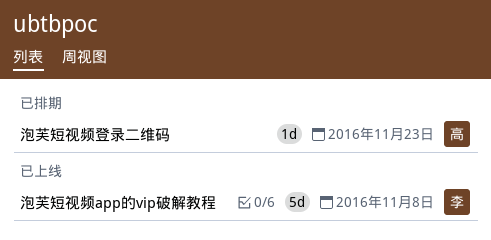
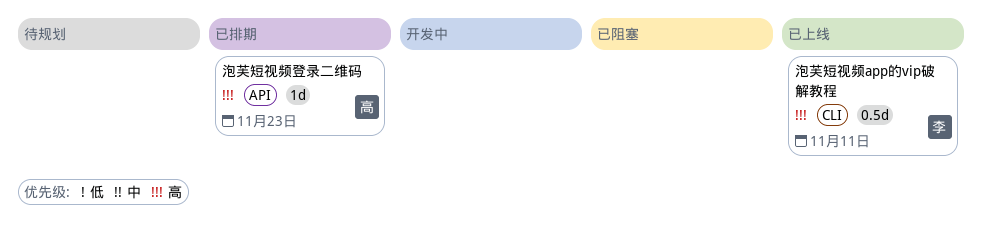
泡芙短视频app的vip破解教程, estimate: 5d -> 0.5d
泡芙短视频app的vip破解教程, due: Nov 8 -> Nov 11

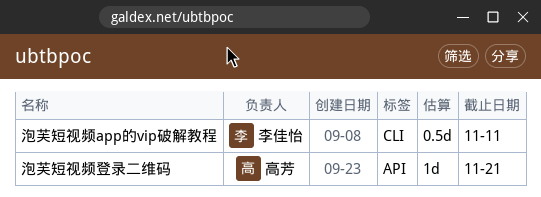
泡芙短视频登录二维码, due: Nov 23 -> Nov 21

